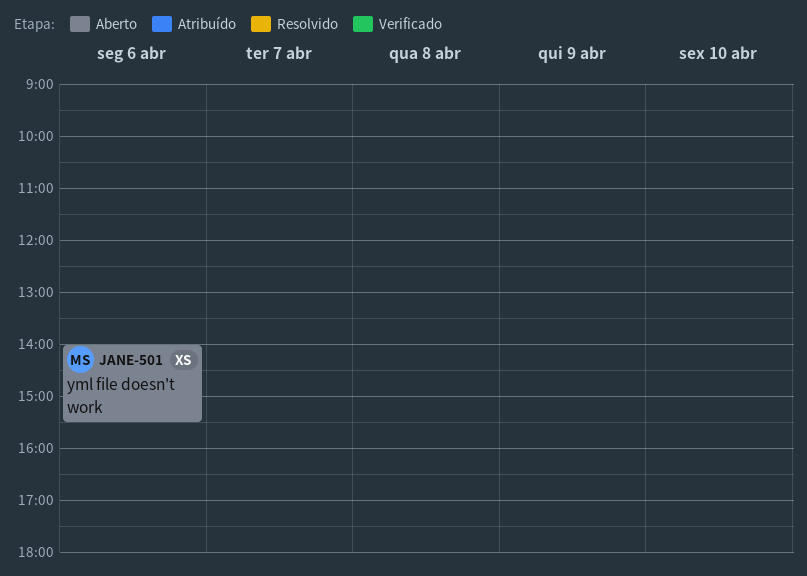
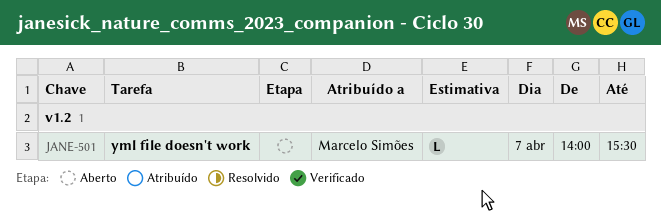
JANE-501, estimate: XS -> L
JANE-501, day: Apr 6 -> Apr 7

